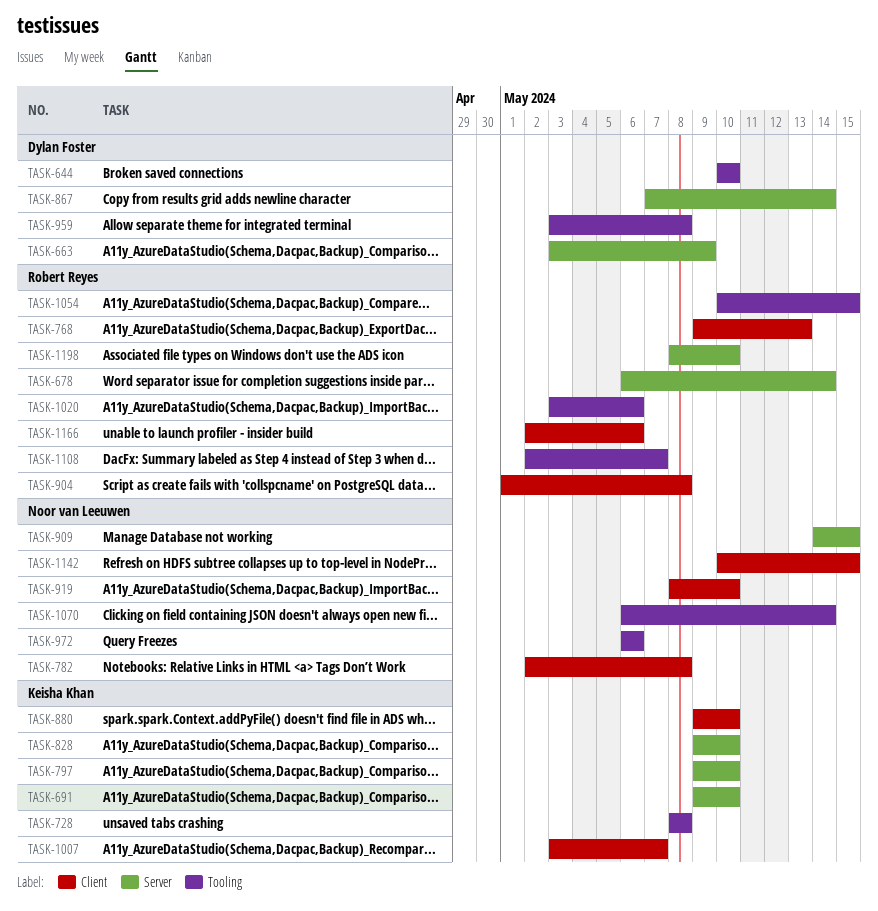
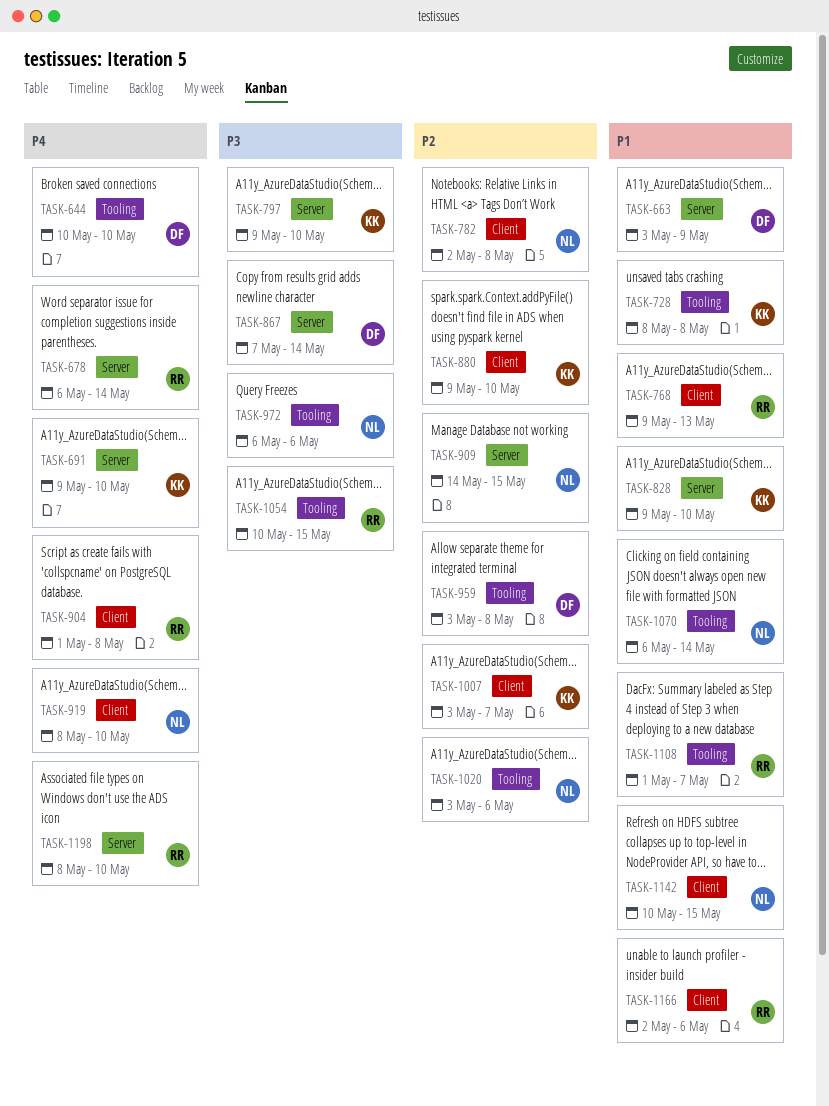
TASK-1020, owner: Robert Reyes -> Noor van Leeuwen
TASK-1108, start: May 2 -> May 1

